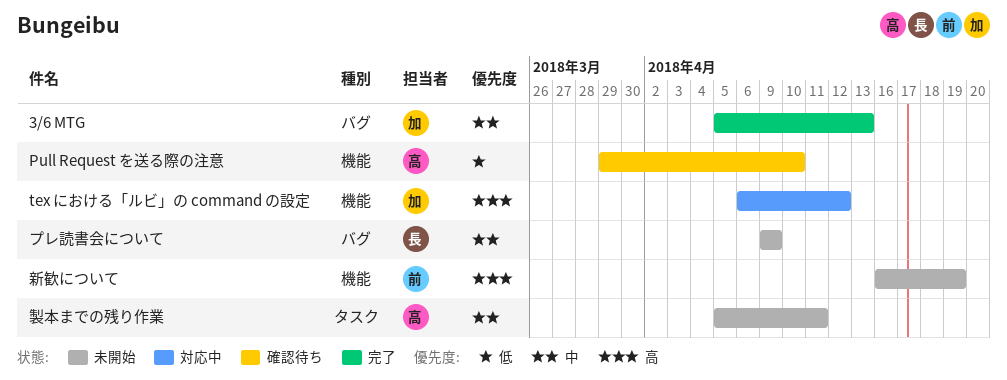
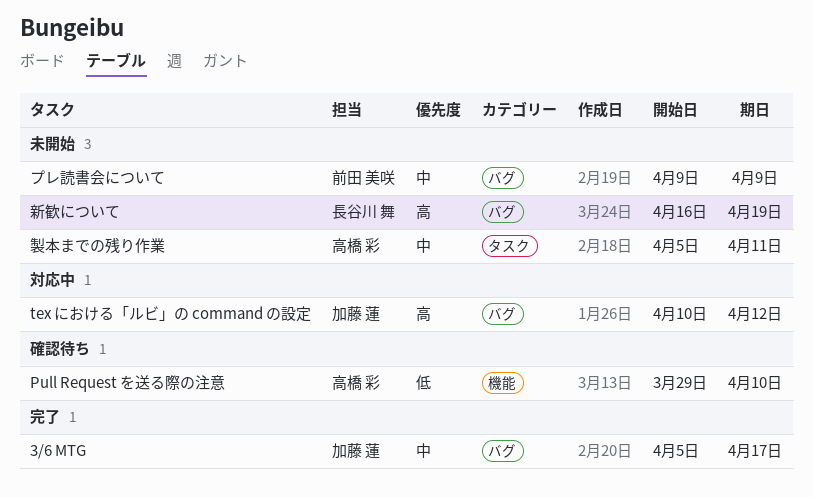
3/6 MTG, due: Apr 13 -> Apr 17
tex における「ルビ」の command の設定, label: 機能 -> バグ
tex における「ルビ」の command の設定, start: Apr 6 -> Apr 10
プレ読書会について, owner: 長谷川 舞 -> 前田 美咲
新歓について, owner: 前田 美咲 -> 長谷川 舞
新歓について, label: 機能 -> バグ

